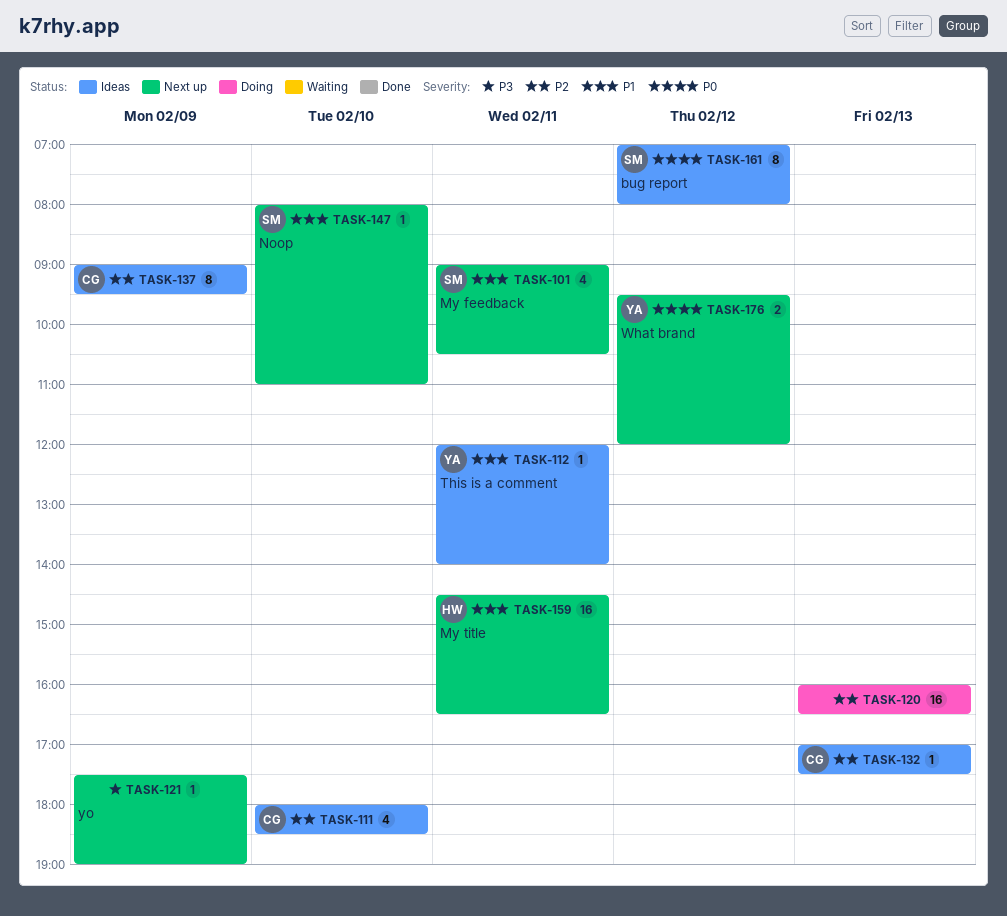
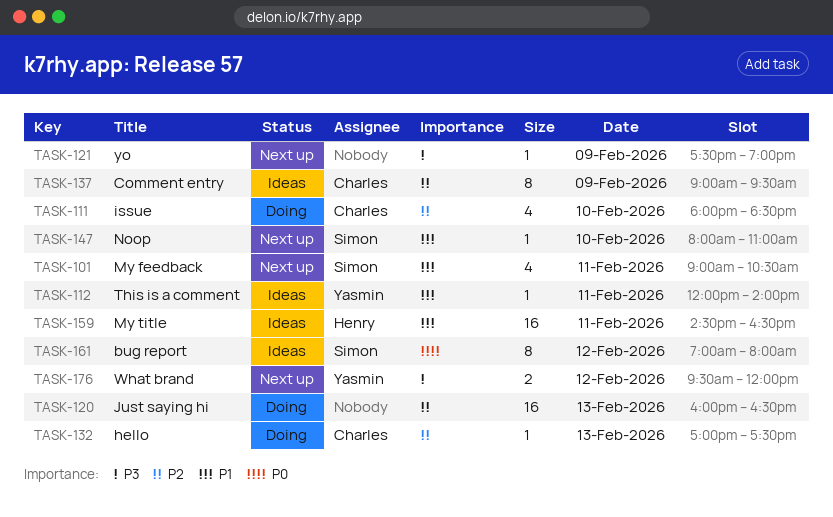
TASK-111, status: Ideas -> Doing
TASK-132, status: Ideas -> Doing
TASK-159, status: Next up -> Ideas
TASK-176, priority: P0 -> P3

